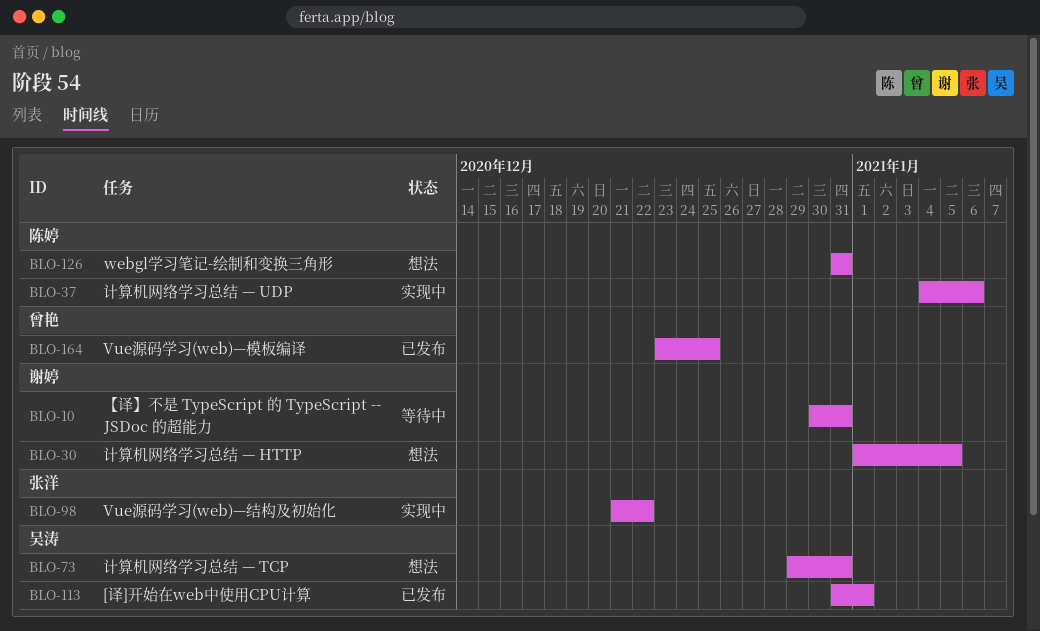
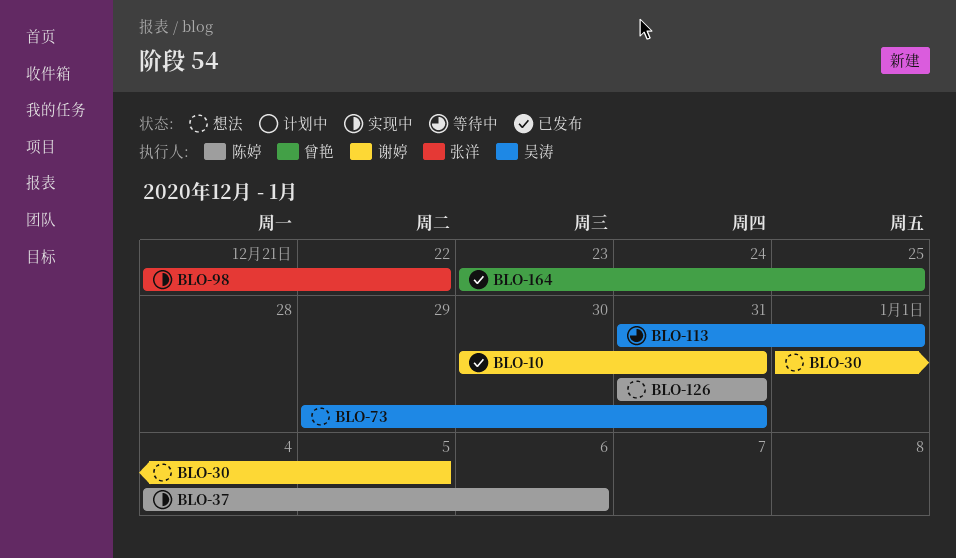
BLO-10, status: 等待中 -> 已发布
BLO-113, status: 已发布 -> 等待中

